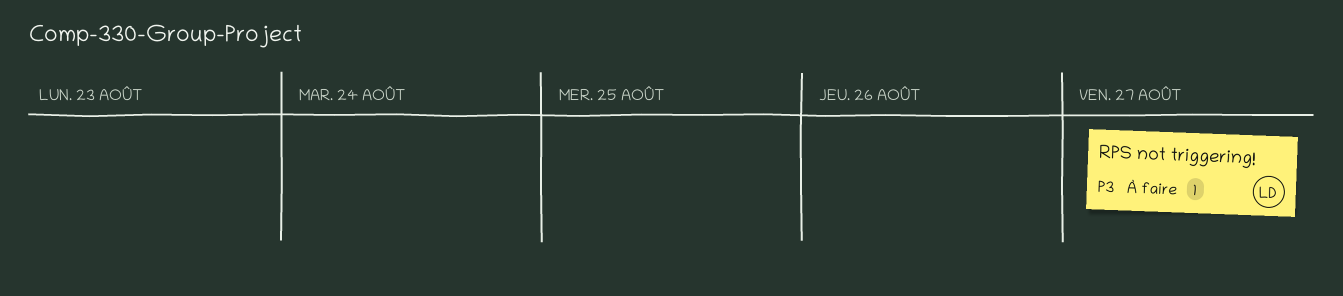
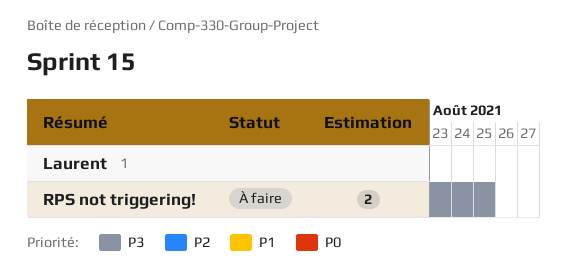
RPS not triggering!, estimate: 1 -> 2
RPS not triggering!, due: Aug 27 -> Aug 25

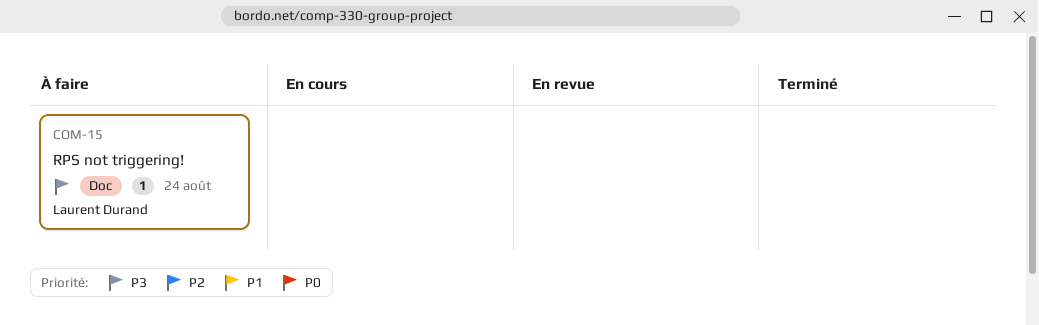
RPS not triggering!, estimate: 2 -> 1
RPS not triggering!, due: Aug 25 -> Aug 24

